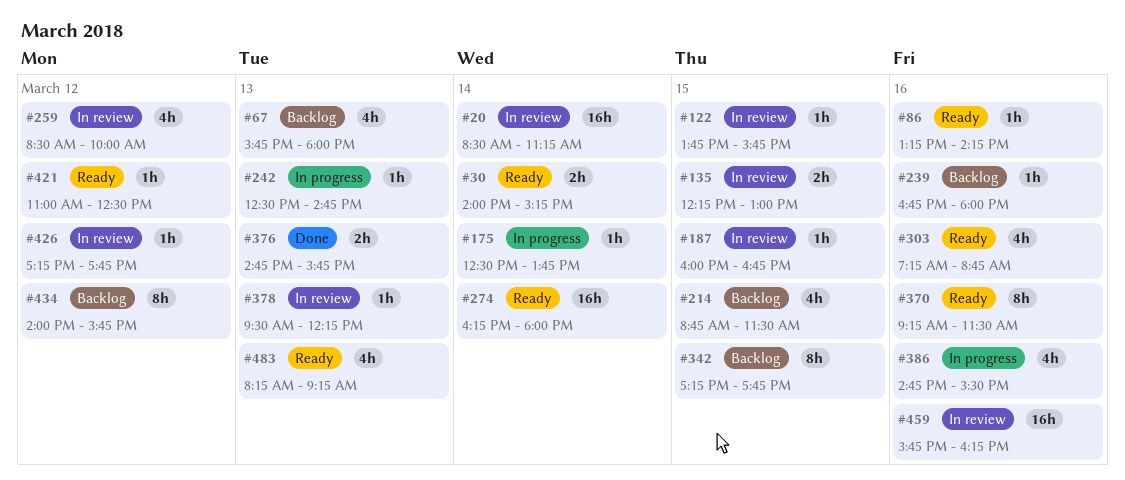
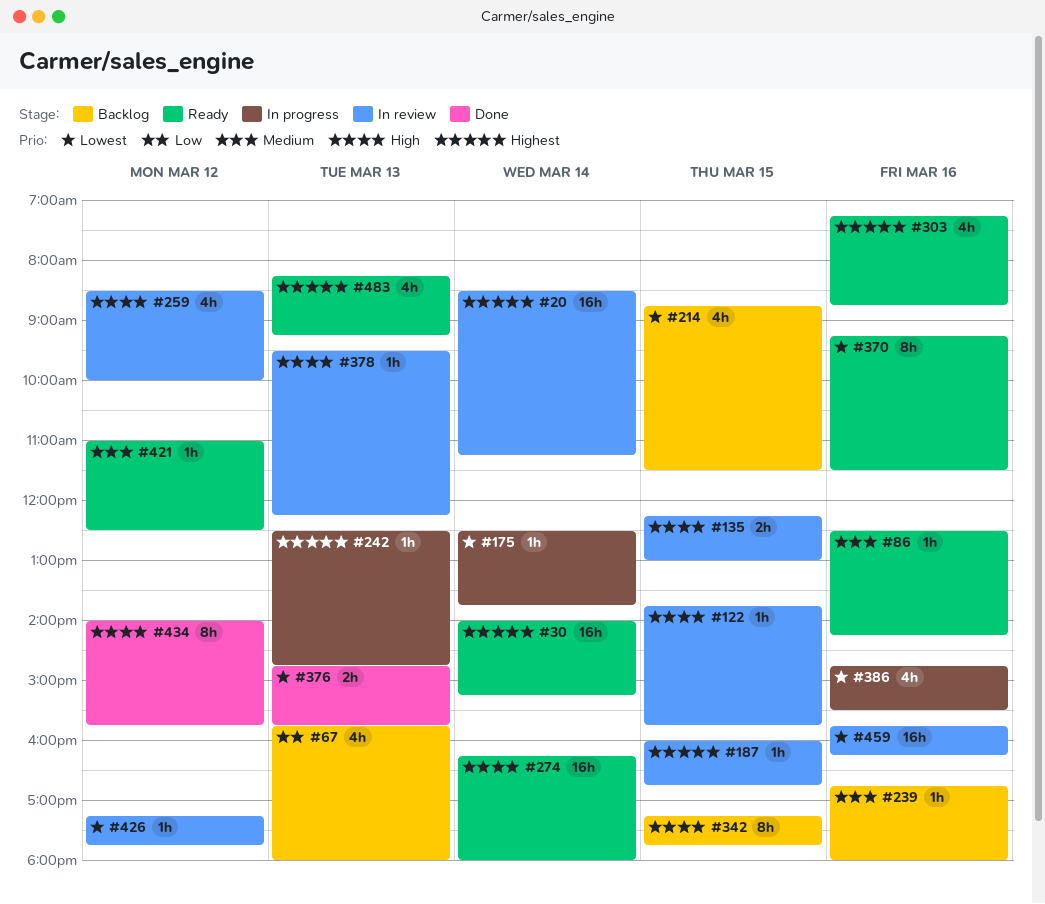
#30, estimate: 2h -> 16h
#86, begins: 13:15 -> 12:30
#434, status: Backlog -> Done

